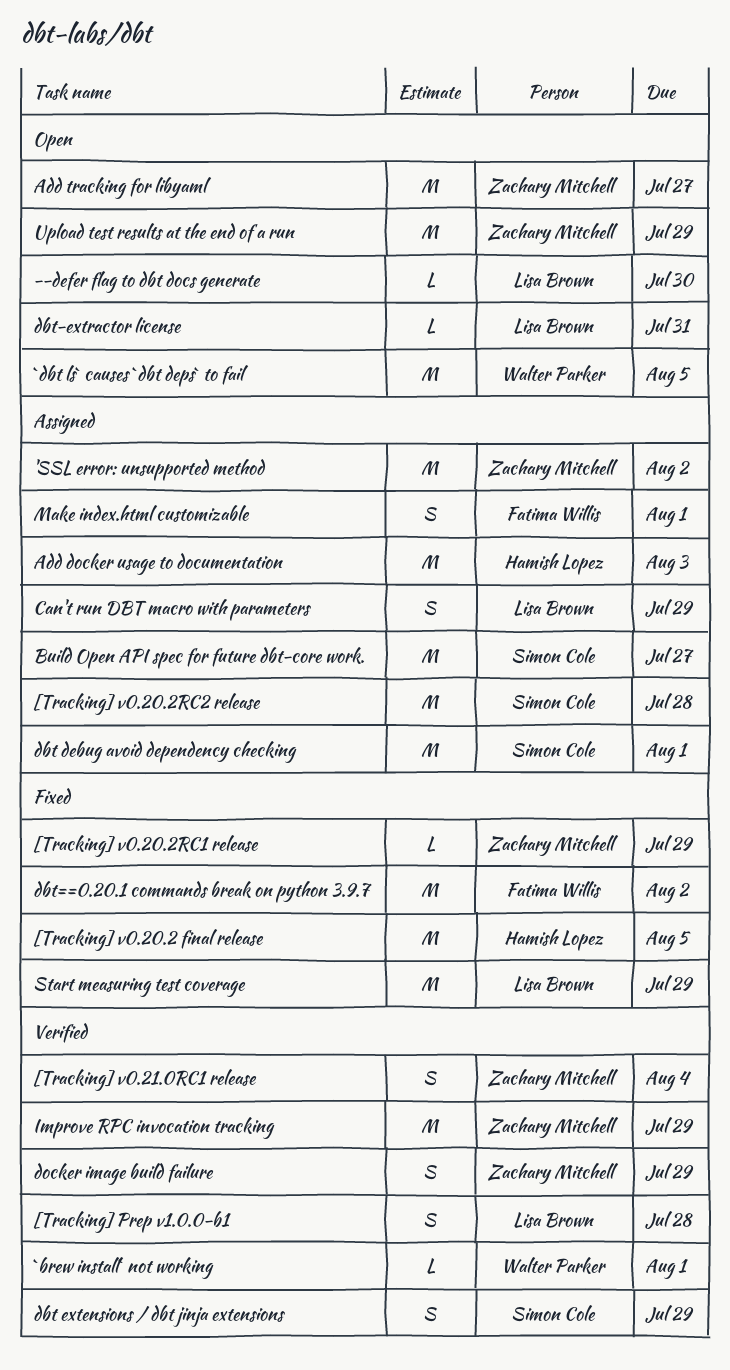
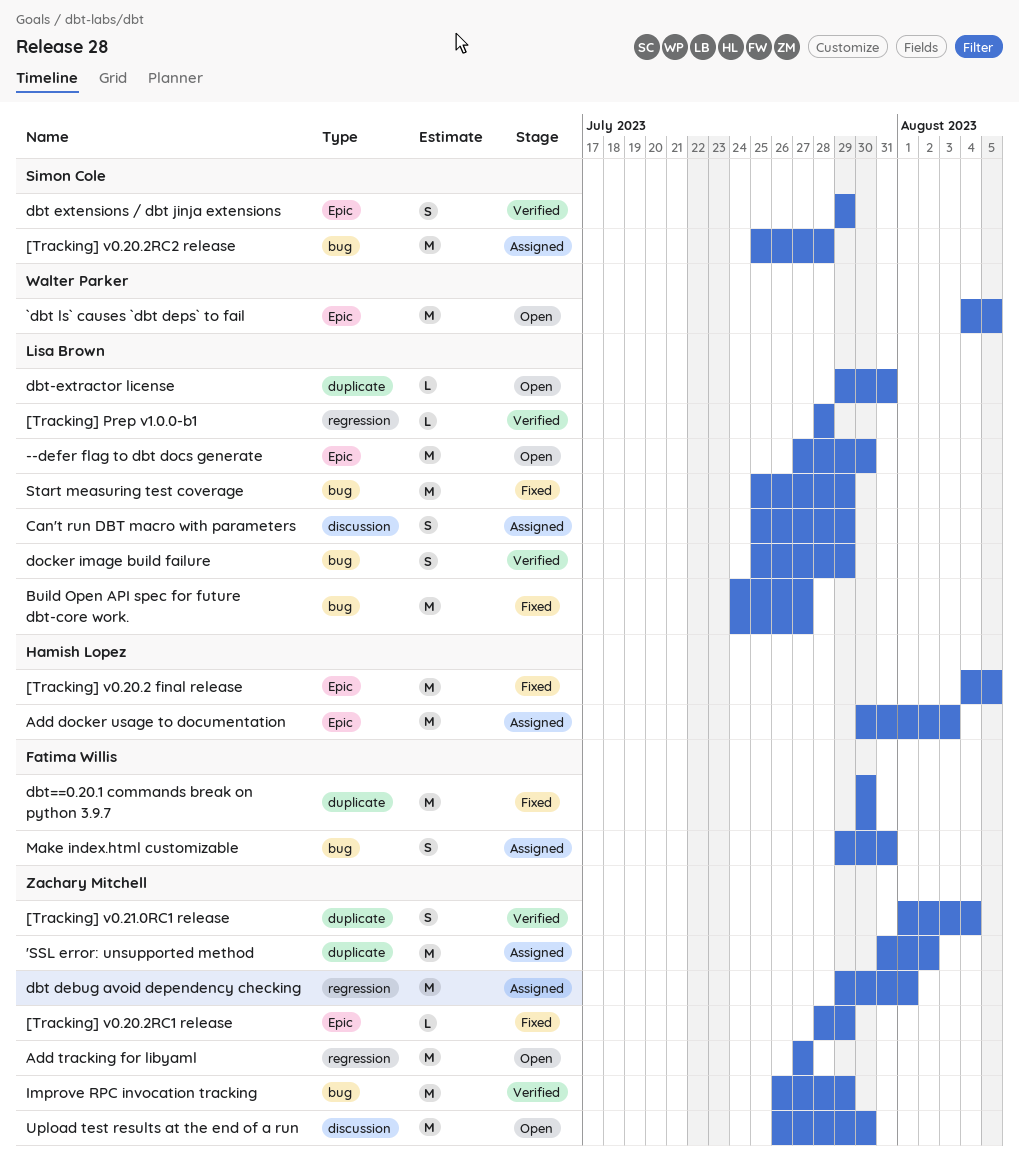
--defer flag to dbt docs generate, estimate: L -> M
[Tracking] Prep v1.0.0-b1, estimate: S -> L
`brew install` not working: present -> none
Build Open API spec for future dbt-core work., status: Assigned -> Fixed
Build Open API spec for future dbt-core work., owner: Simon Cole -> Lisa Brown
dbt debug avoid dependency checking, owner: Simon Cole -> Zachary Mitchell
dbt==0.20.1 commands break on python 3.9.7, due: Aug 2 -> Jul 30
docker image build failure, owner: Zachary Mitchell -> Lisa Brown
Make index.html customizable, due: Aug 1 -> Jul 31
Upload test results at the end of a run, due: Jul 29 -> Jul 30

